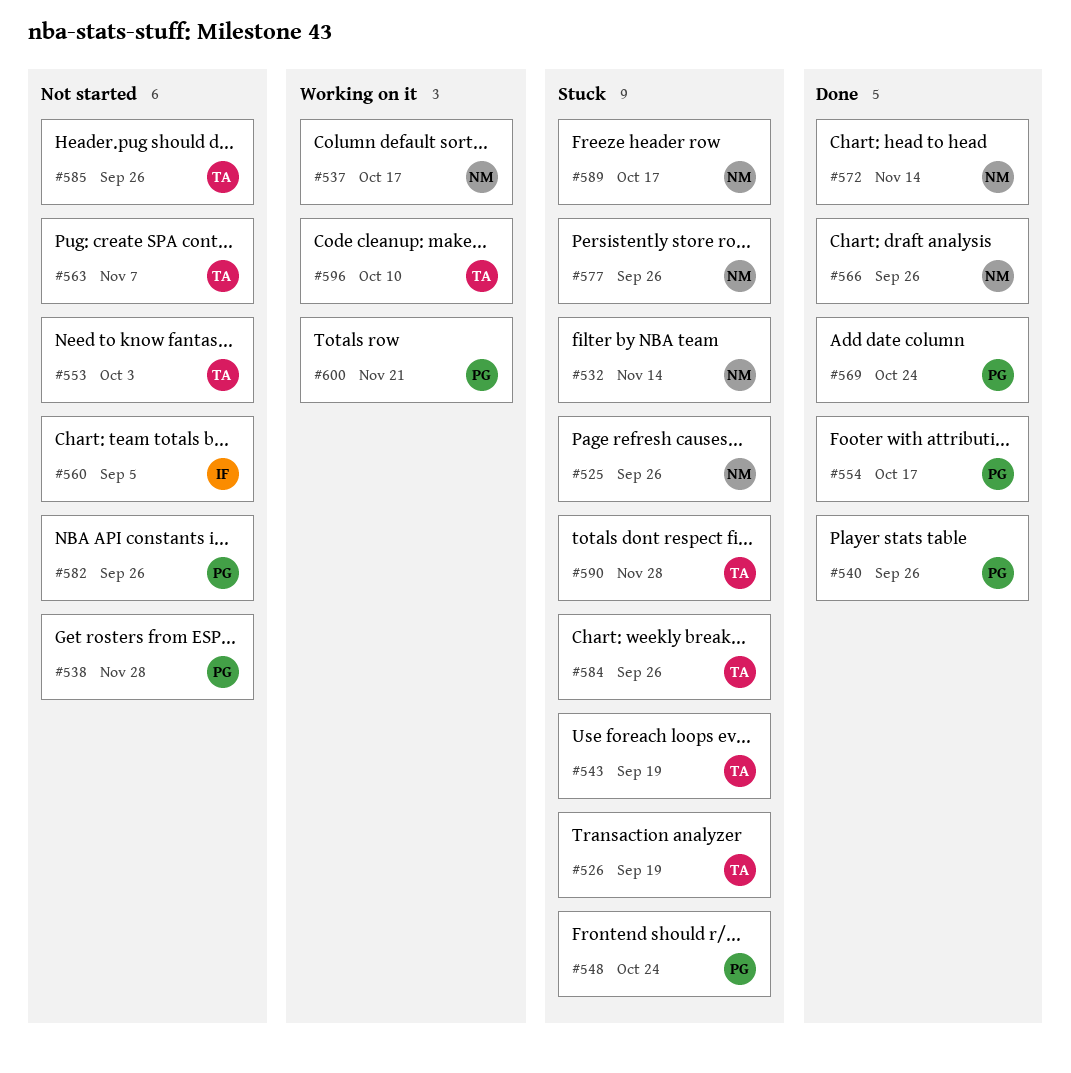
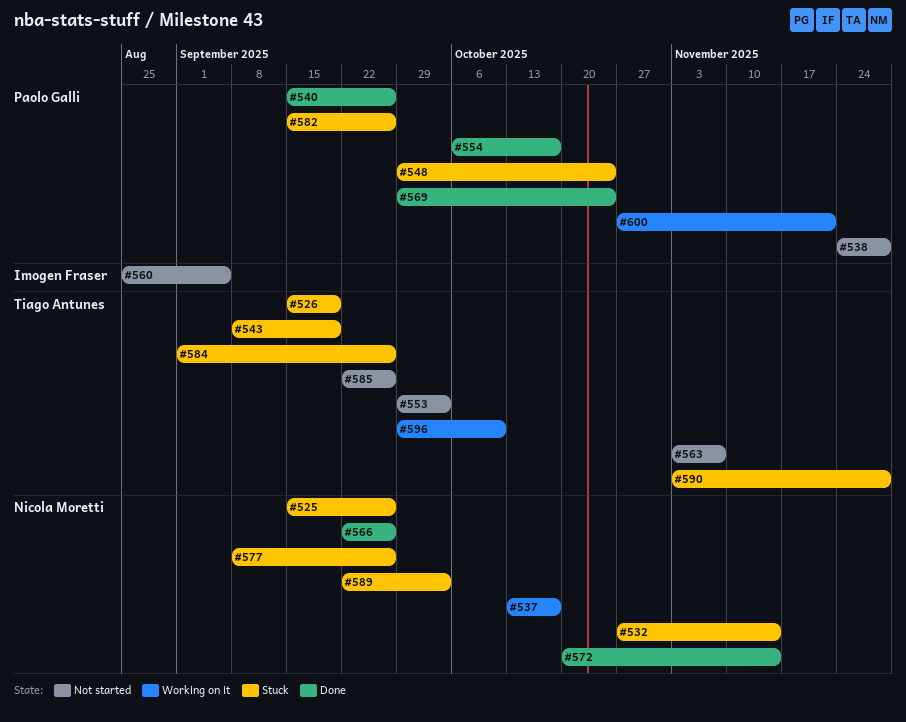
#582, status: Not started -> Stuck
#589, due: Oct 17 -> Oct 3

